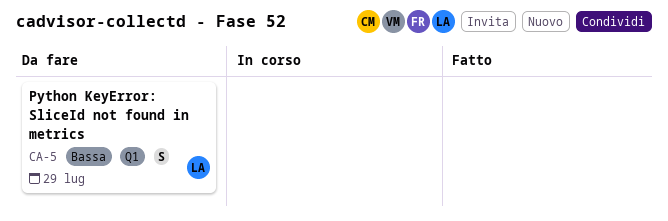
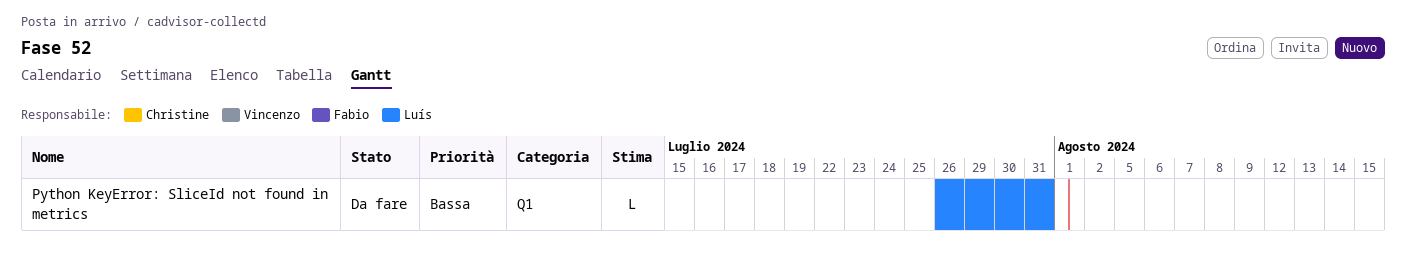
Python KeyError: SliceId not found in metrics, estimate: S -> L
Python KeyError: SliceId not found in metrics, due: Jul 29 -> Jul 31

